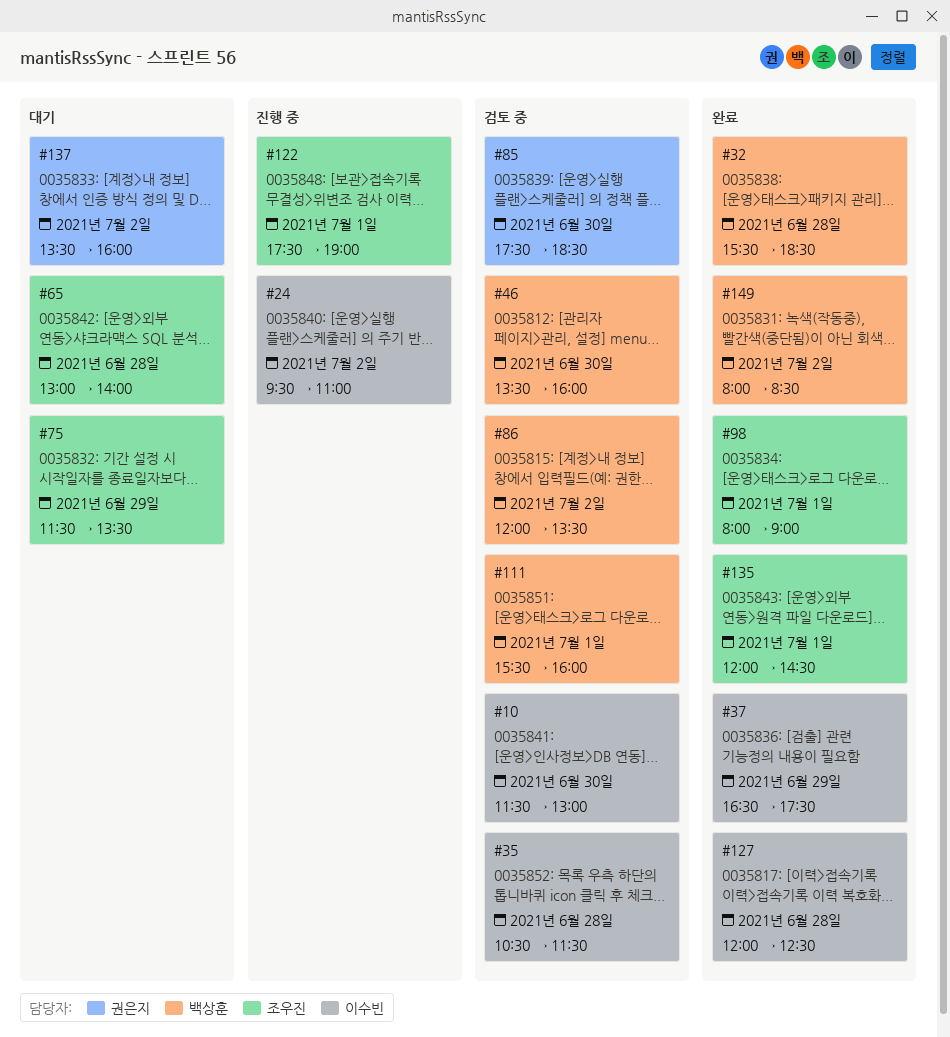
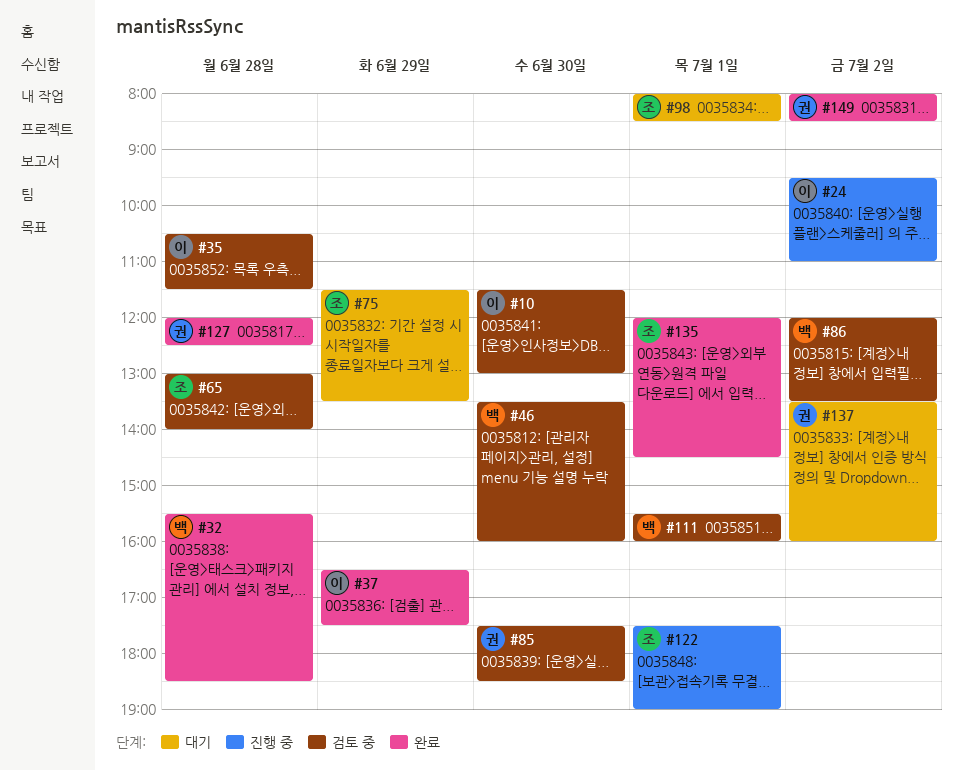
#65, status: 대기 -> 검토 중
#98, status: 완료 -> 대기
#98, ends: 09:00 -> 08:30
#127, owner: 이수빈 -> 권은지
#149, owner: 백상훈 -> 권은지

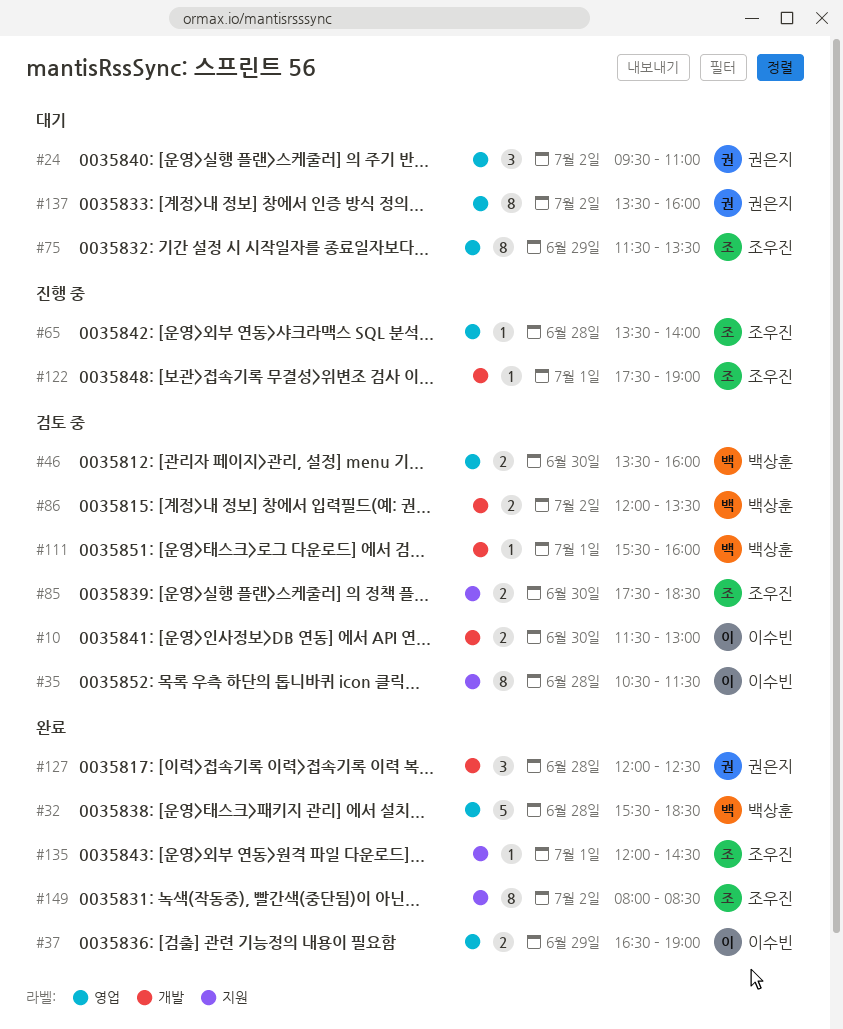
#24, status: 진행 중 -> 대기
#24, owner: 이수빈 -> 권은지
#37, ends: 17:30 -> 19:00
#65, status: 검토 중 -> 진행 중
#65, begins: 13:00 -> 13:30
#85, owner: 권은지 -> 조우진
#98: present -> none
#149, owner: 권은지 -> 조우진

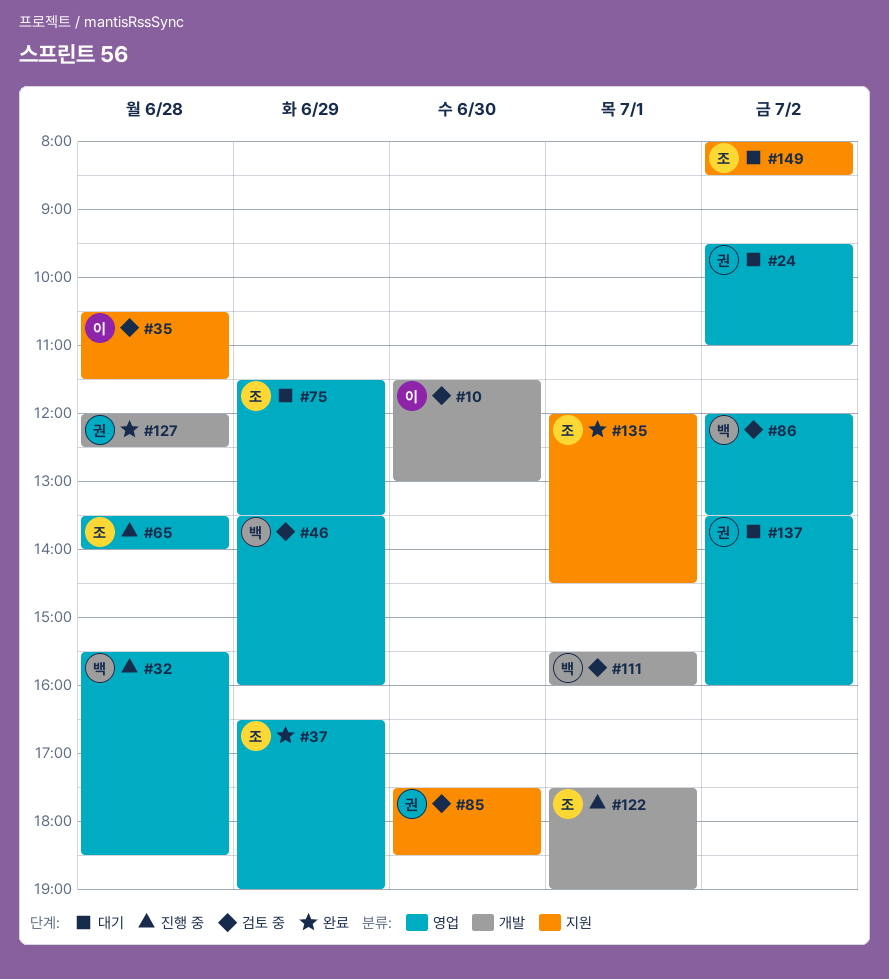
#32, status: 완료 -> 진행 중
#37, owner: 이수빈 -> 조우진
#46, day: Jun 30 -> Jun 29
#85, owner: 조우진 -> 권은지
#86, label: 개발 -> 영업
#149, status: 완료 -> 대기

